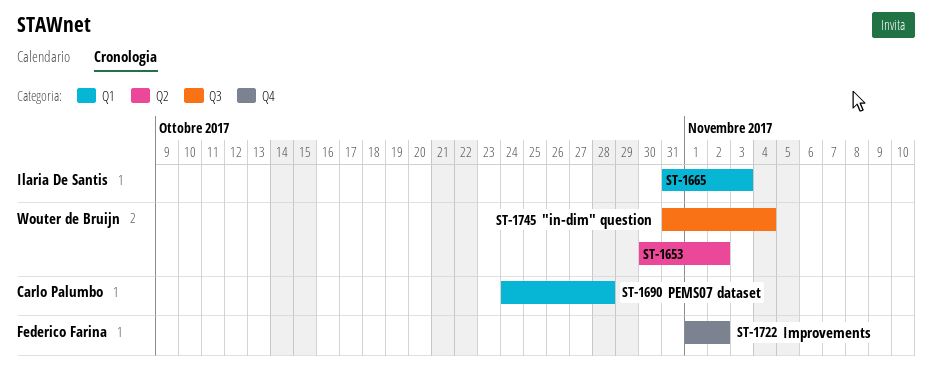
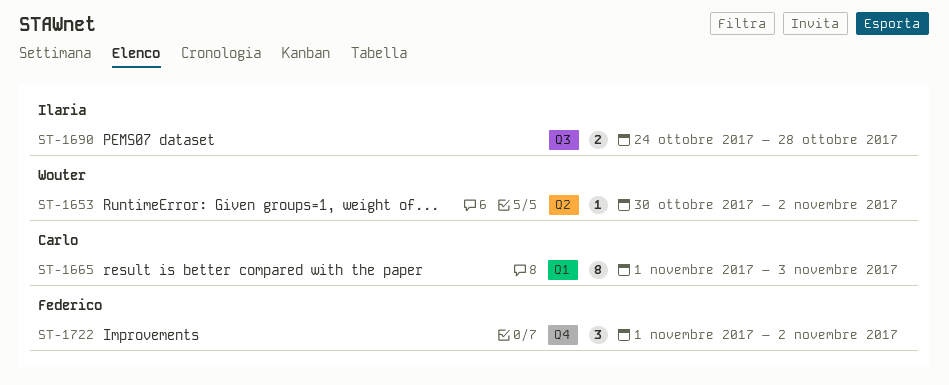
ST-1665, owner: Ilaria De Santis -> Carlo Palumbo
ST-1665, start: Oct 31 -> Nov 1
ST-1690, owner: Carlo Palumbo -> Ilaria De Santis
ST-1690, label: Q1 -> Q3
ST-1745: present -> none

